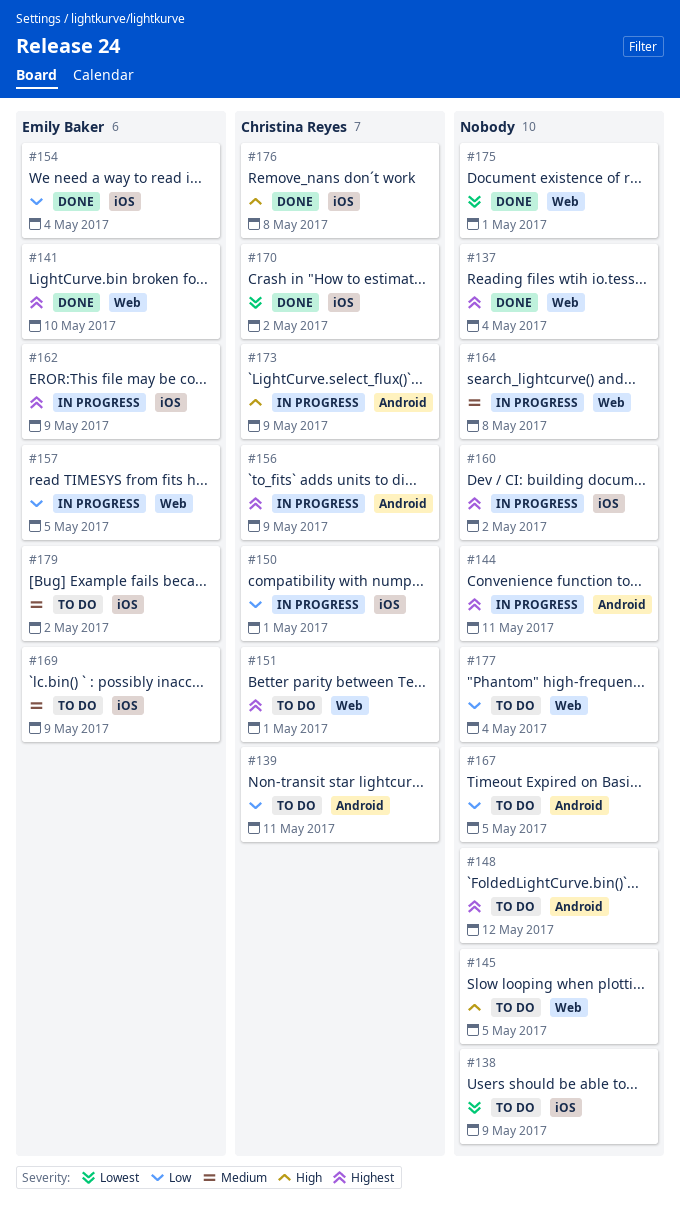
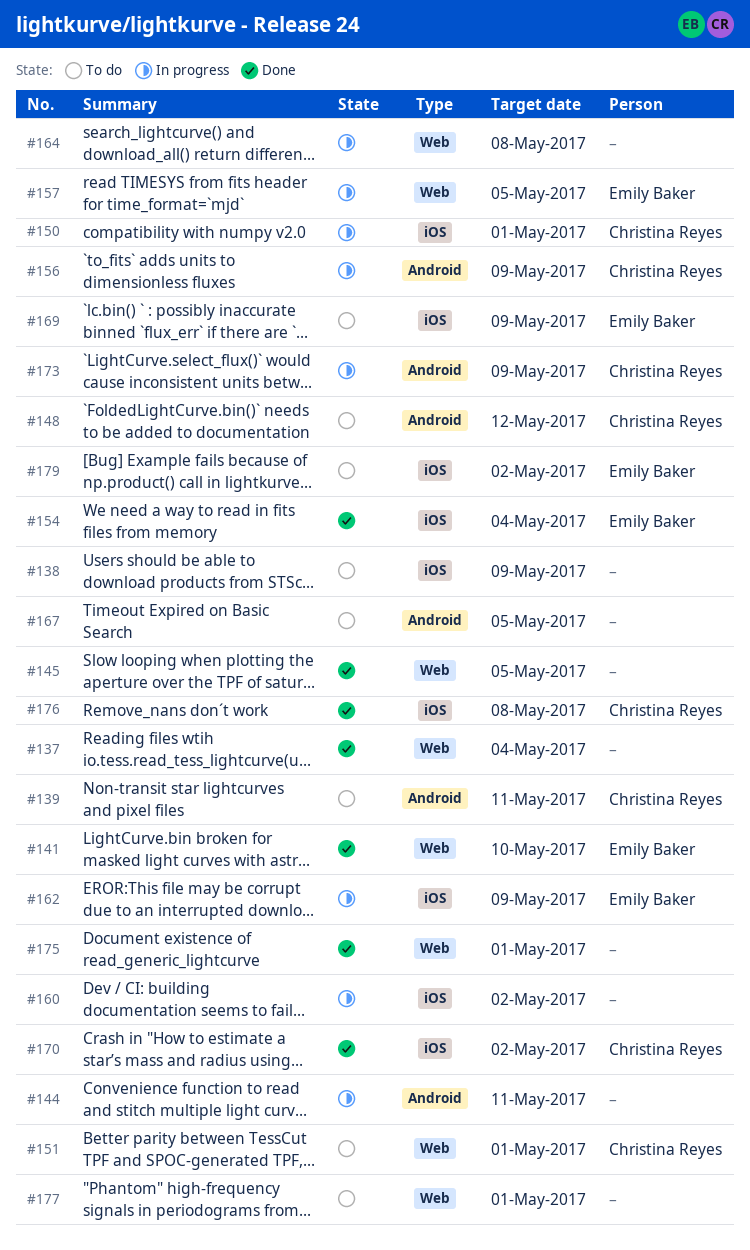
#145, status: To do -> Done
#148, owner: none -> Christina Reyes
#177, due: May 4 -> May 1

